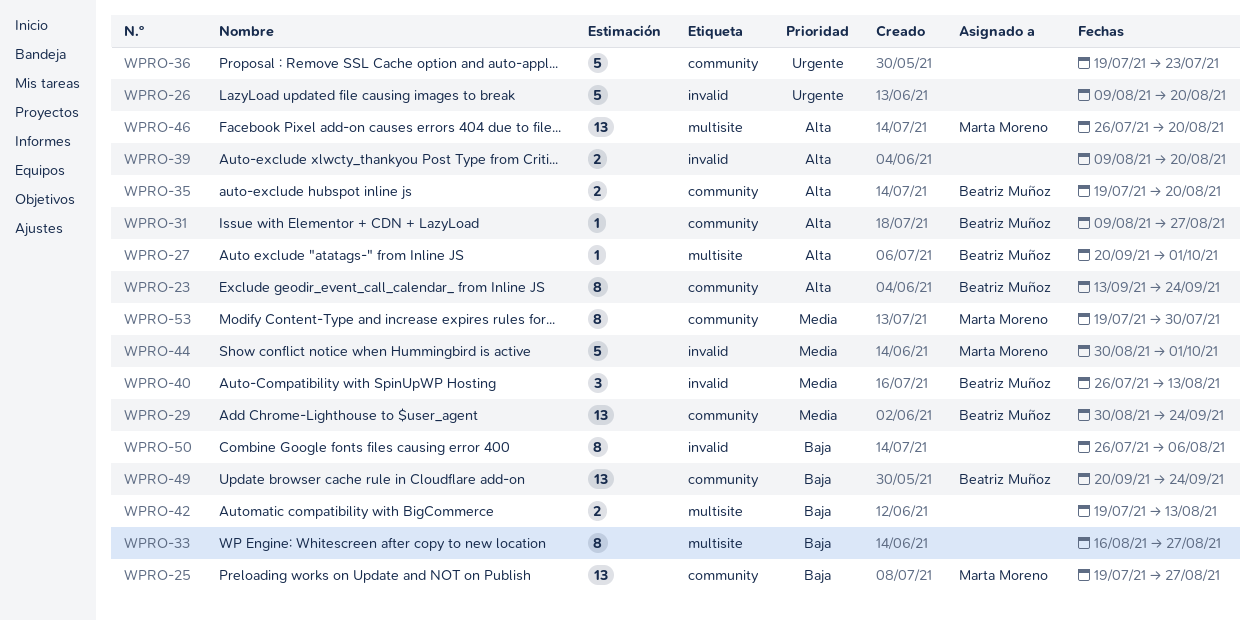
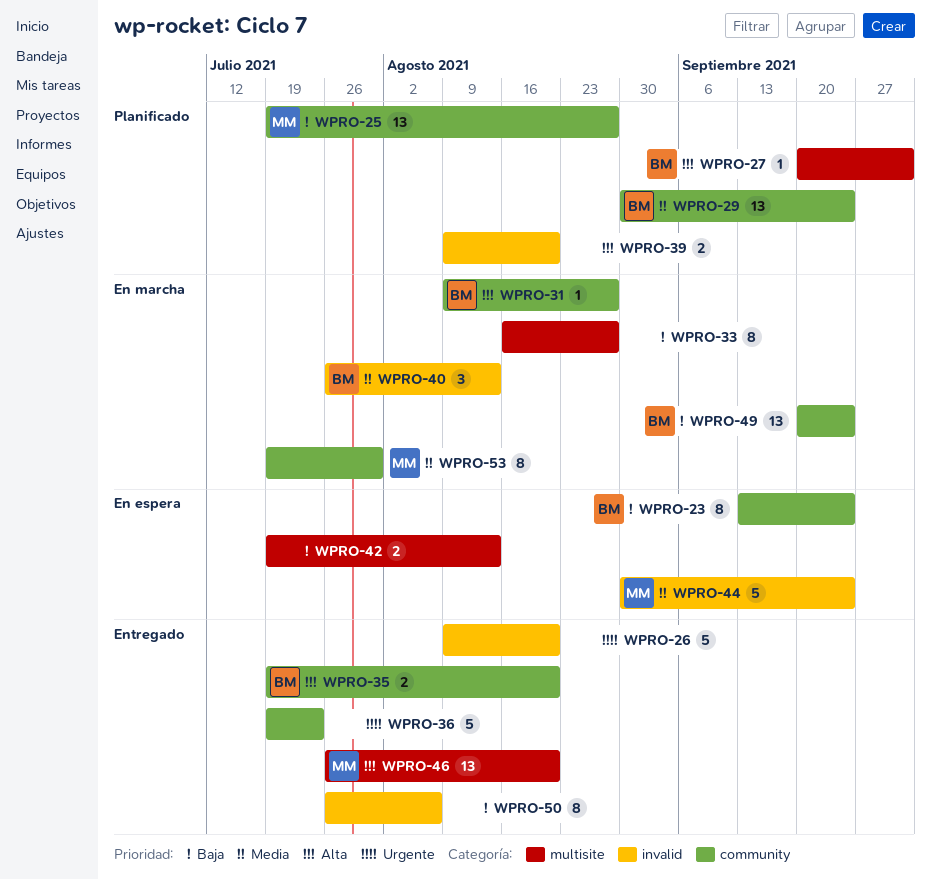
WPRO-23, priority: Alta -> Baja
WPRO-44, due: Oct 1 -> Sep 24

